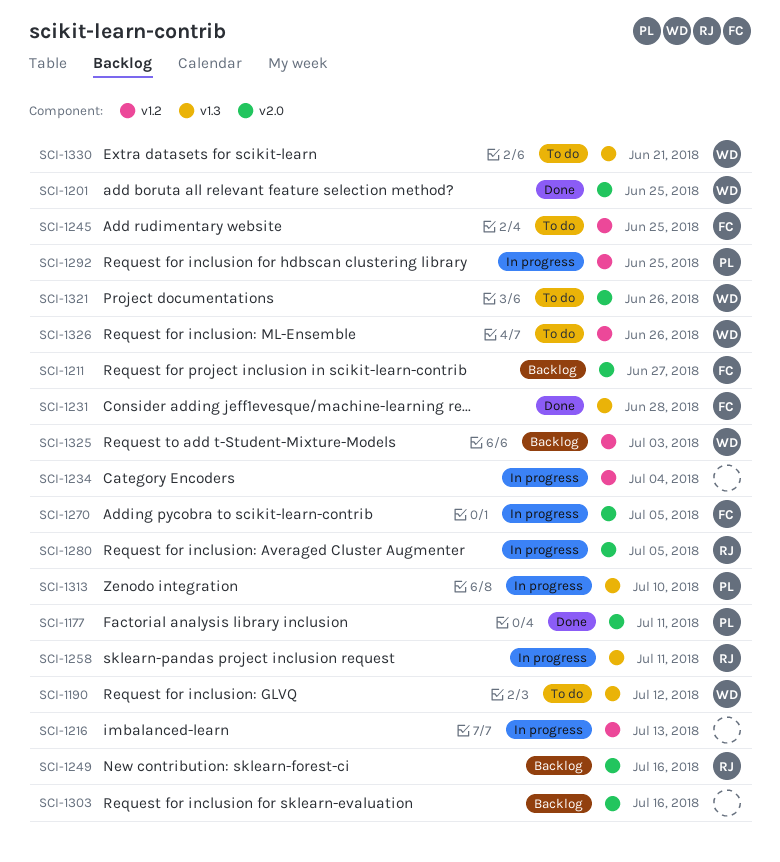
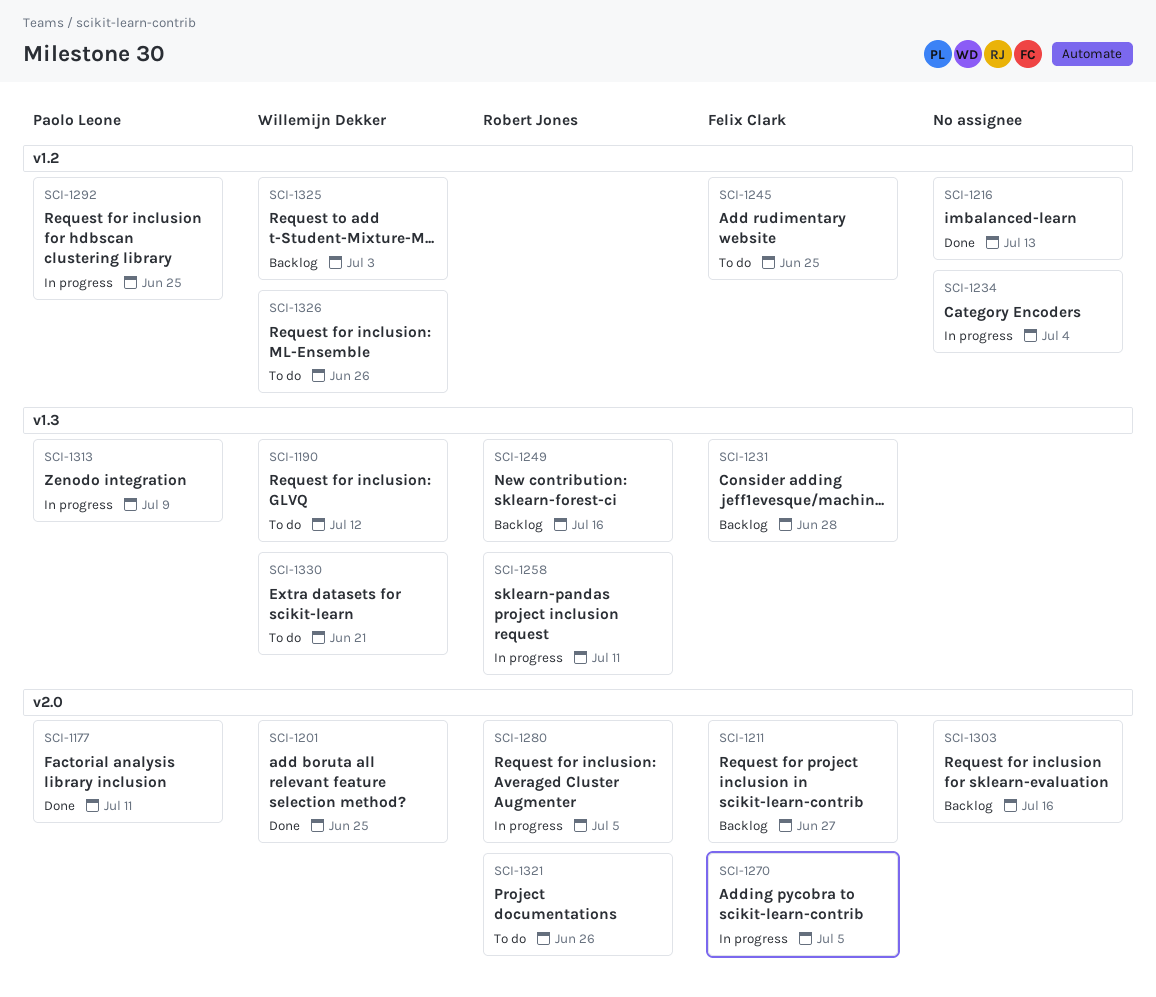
SCI-1216, status: In progress -> Done
SCI-1231, status: Done -> Backlog
SCI-1249, label: v2.0 -> v1.3
SCI-1313, due: Jul 10 -> Jul 9
SCI-1321, owner: Willemijn Dekker -> Robert Jones

